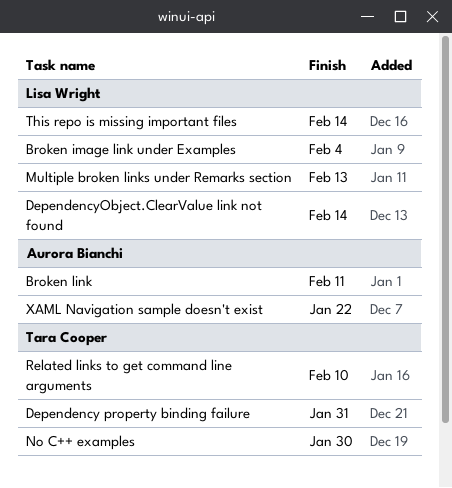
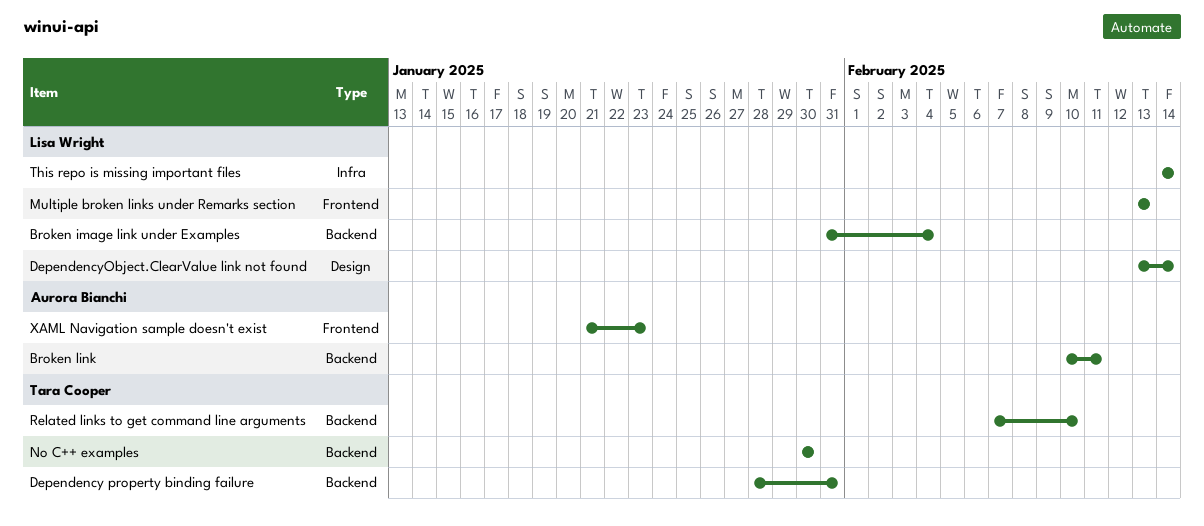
XAML Navigation sample doesn't exist, due: Jan 22 -> Jan 23

